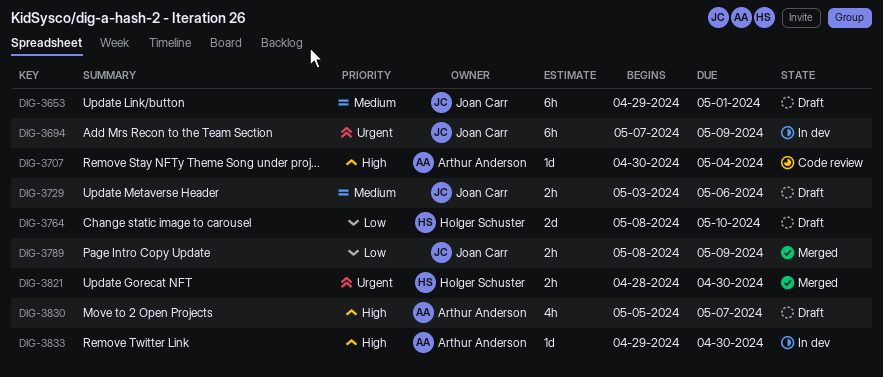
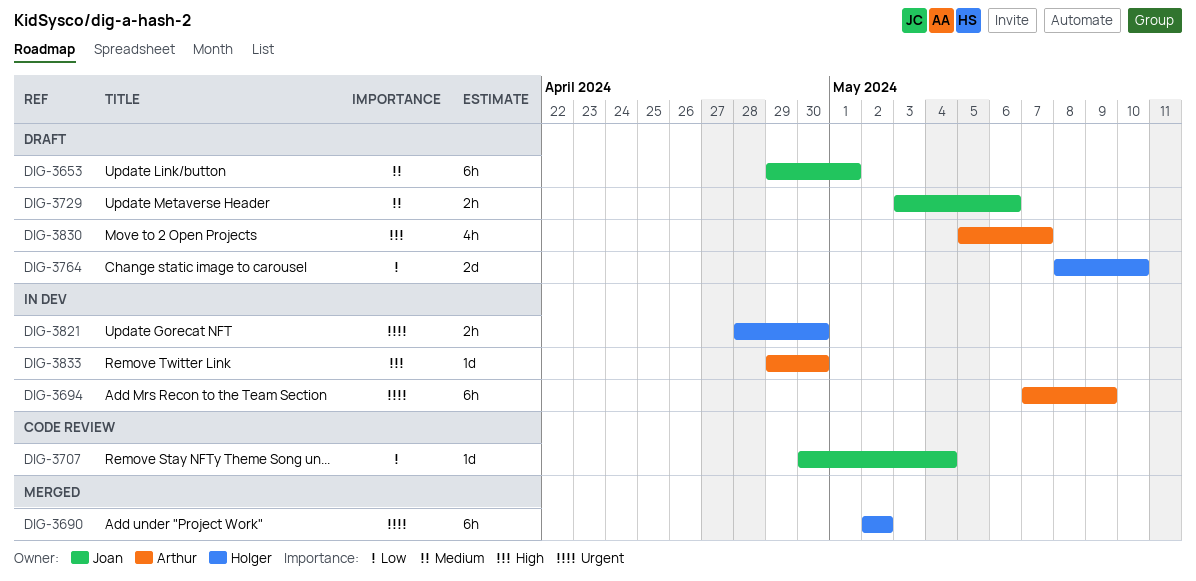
DIG-3690: none -> present
DIG-3694, owner: Joan Carr -> Arthur Anderson
DIG-3707, owner: Arthur Anderson -> Joan Carr
DIG-3707, priority: High -> Low
DIG-3789: present -> none
DIG-3821, status: Merged -> In dev

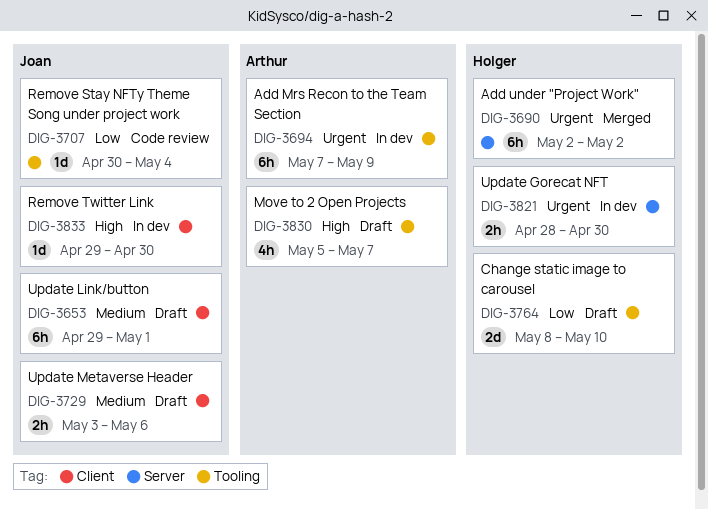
DIG-3833, owner: Arthur -> Joan

